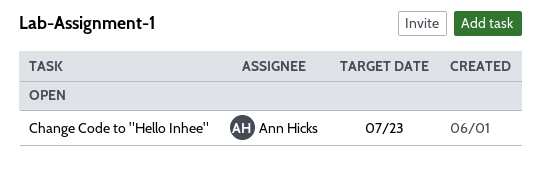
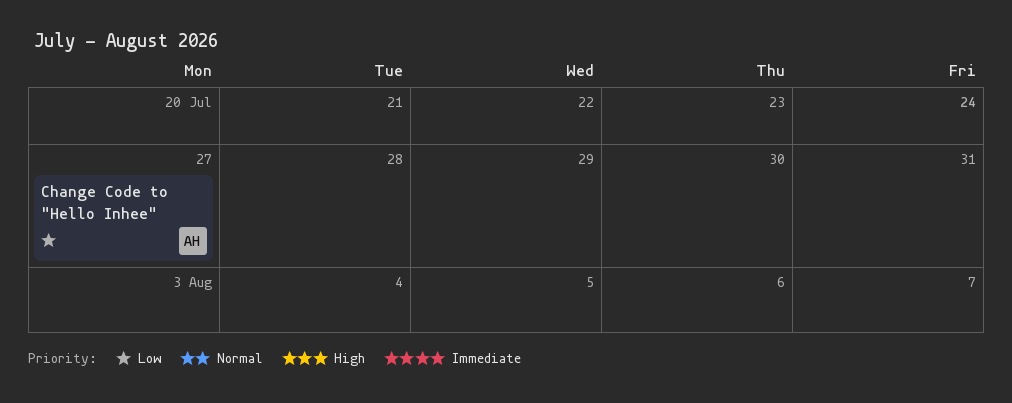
Change Code to "Hello Inhee", due: Jul 23 -> Jul 27

